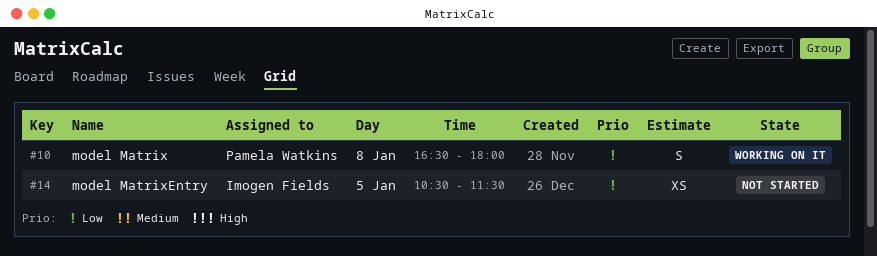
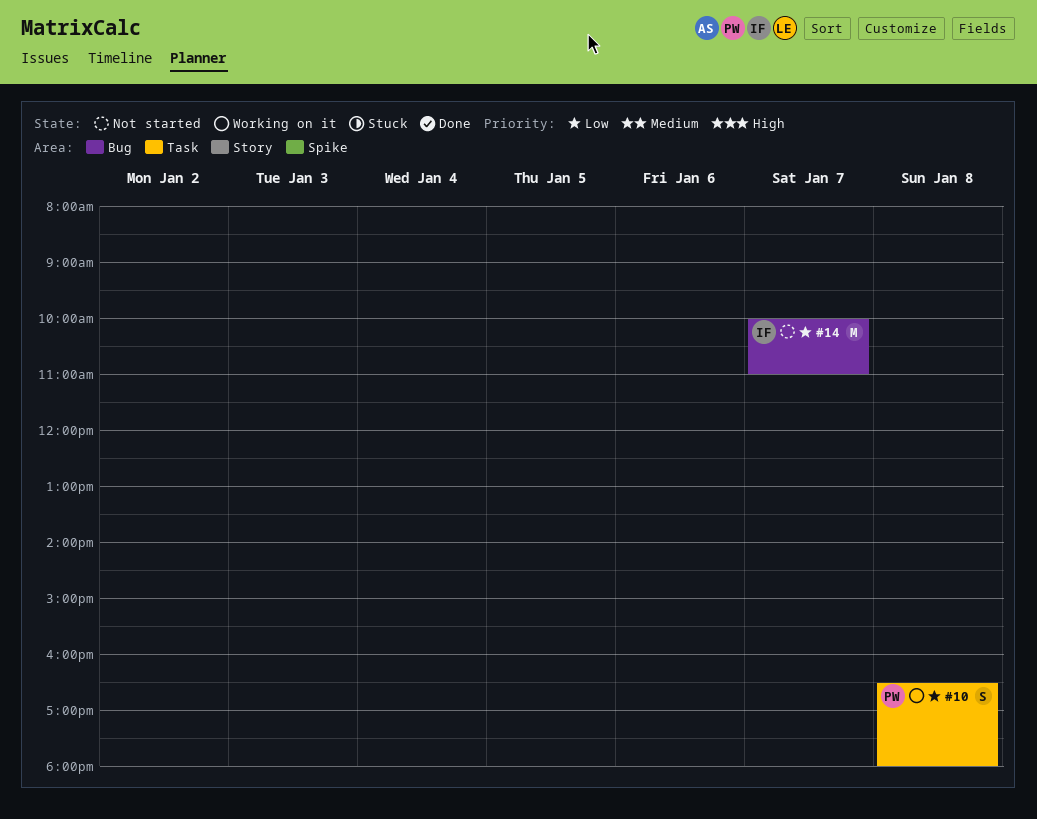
#14, estimate: XS -> M
#14, day: Jan 5 -> Jan 7
#14, begins: 10:30 -> 10:00
#14, ends: 11:30 -> 11:00

